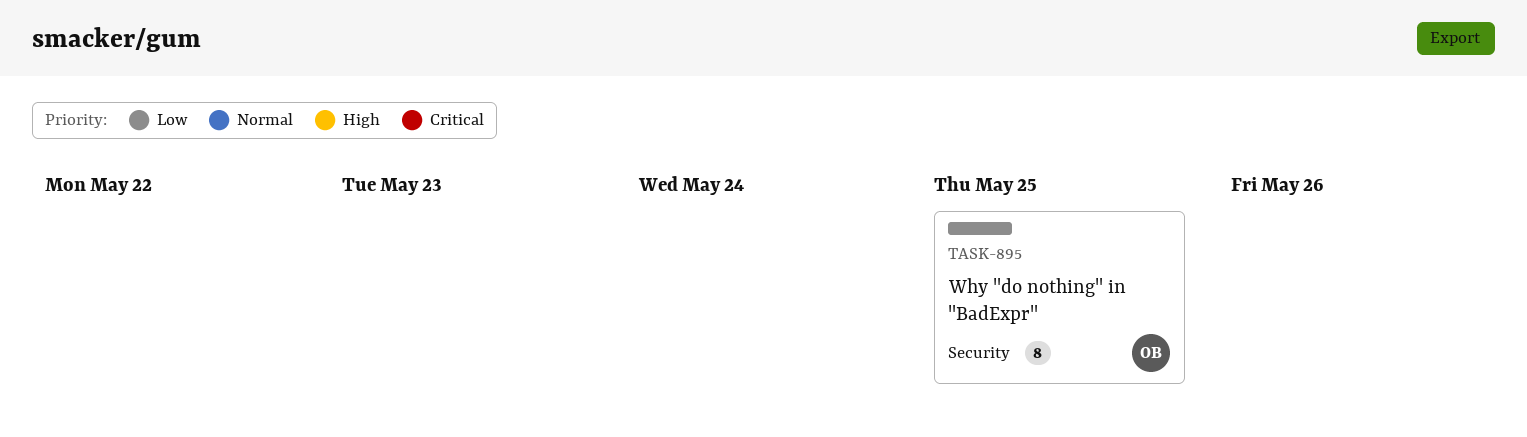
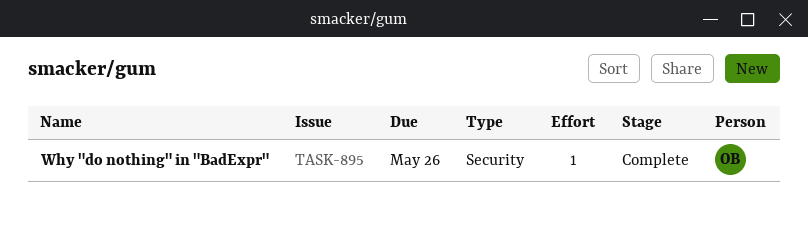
TASK-895, estimate: 8 -> 1
TASK-895, due: May 25 -> May 26

